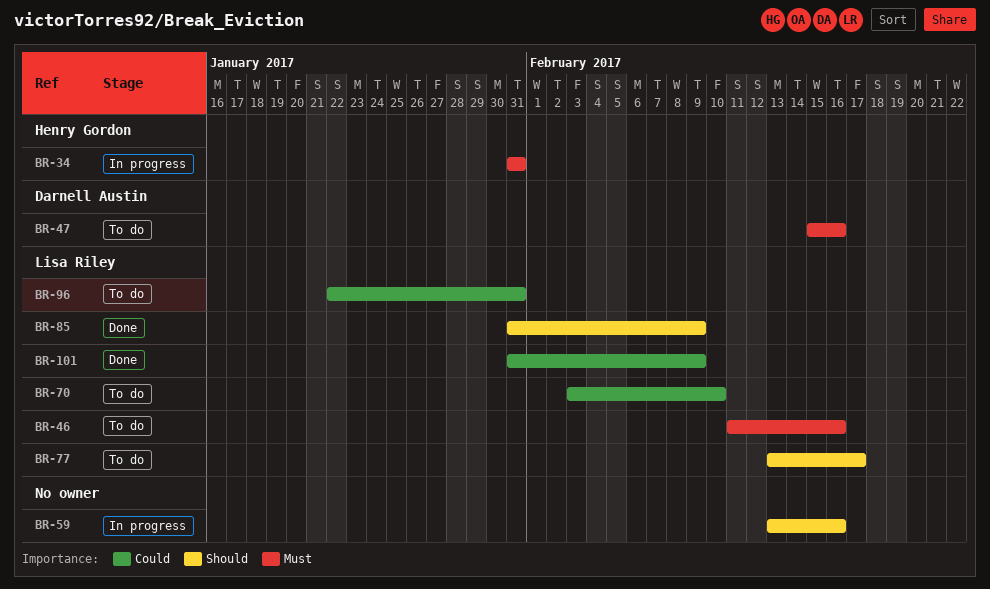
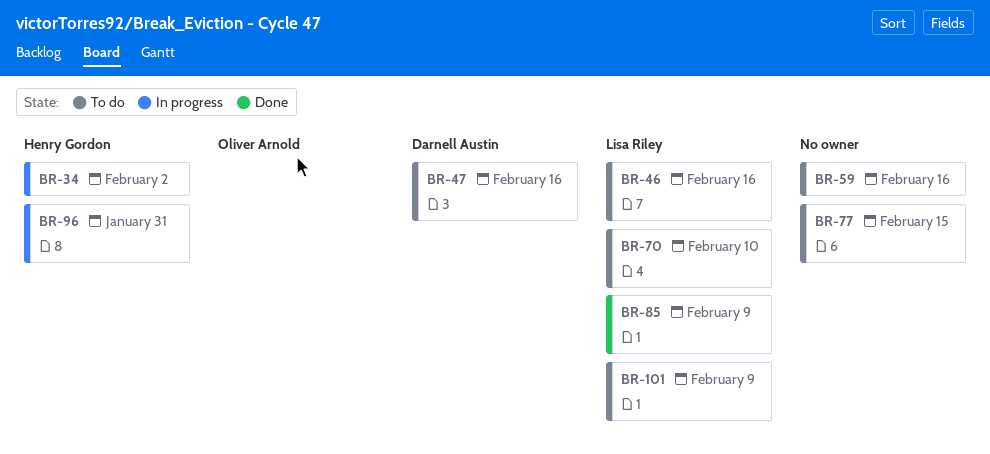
BR-34, due: Jan 31 -> Feb 2
BR-59, status: In progress -> To do
BR-77, owner: Lisa Riley -> none
BR-77, due: Feb 17 -> Feb 15
BR-96, status: To do -> In progress
BR-96, owner: Lisa Riley -> Henry Gordon
BR-101, status: Done -> To do

